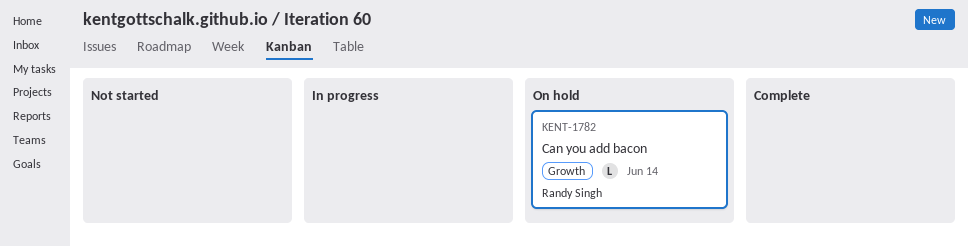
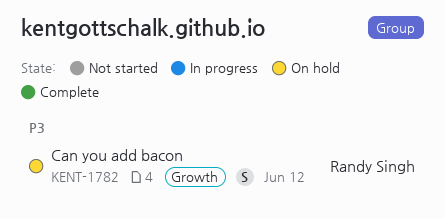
KENT-1782, estimate: L -> S
KENT-1782, due: Jun 14 -> Jun 12

